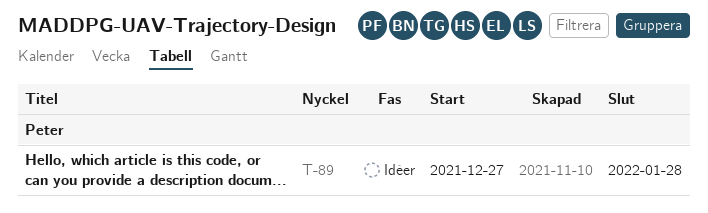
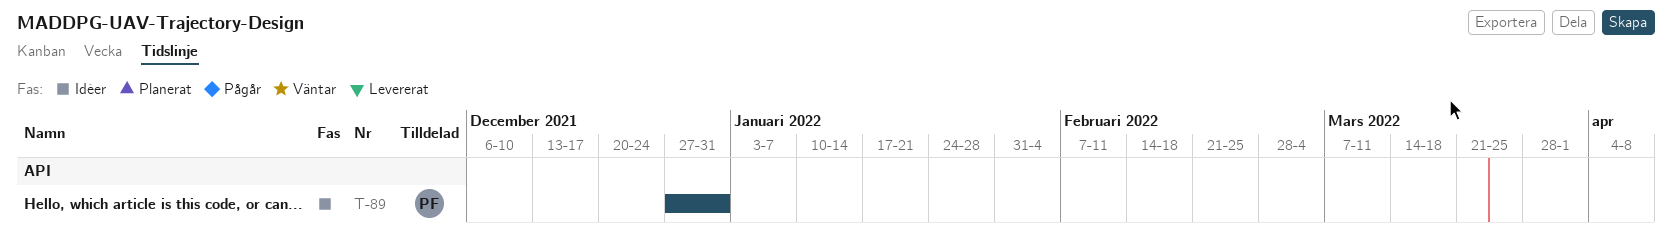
T-89, due: Jan 28 -> Dec 31

